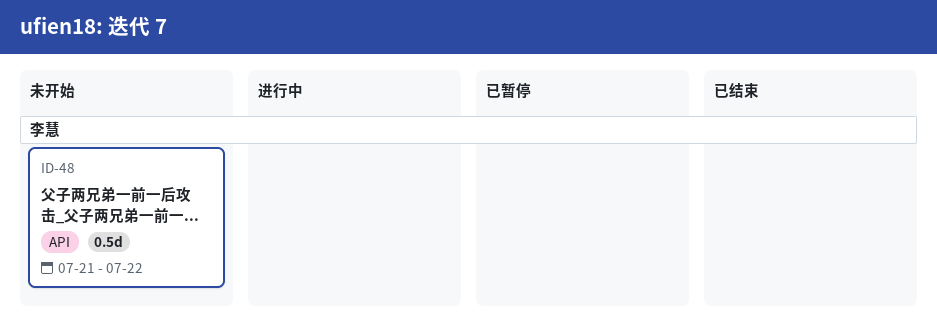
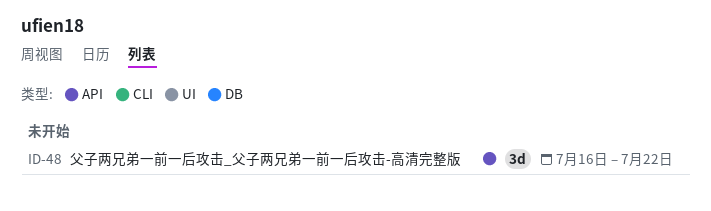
ID-48, estimate: 0.5d -> 3d
ID-48, start: Jul 21 -> Jul 16

